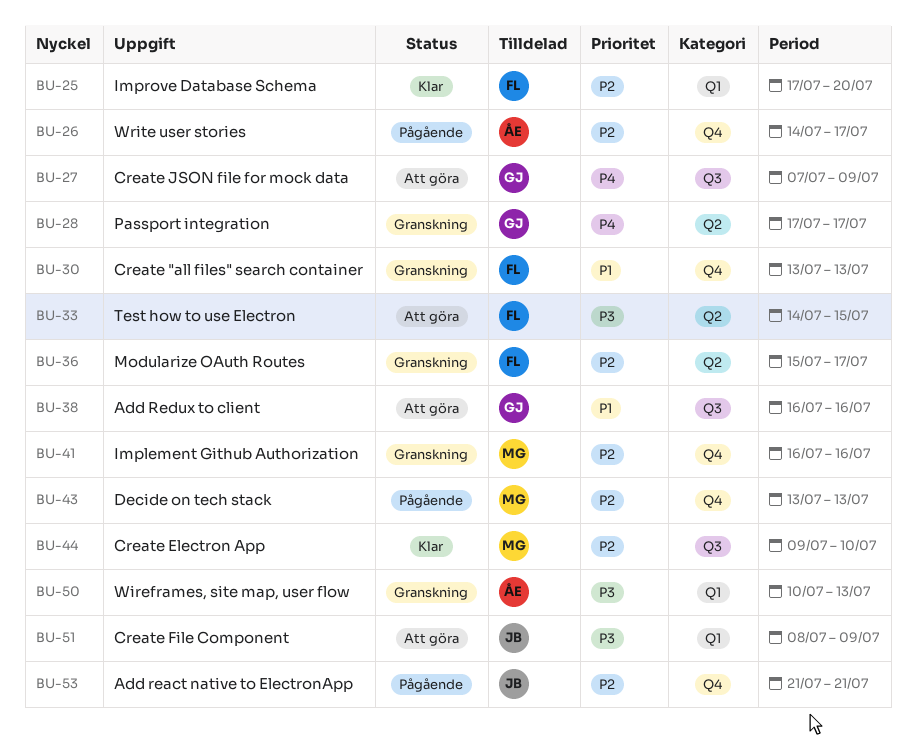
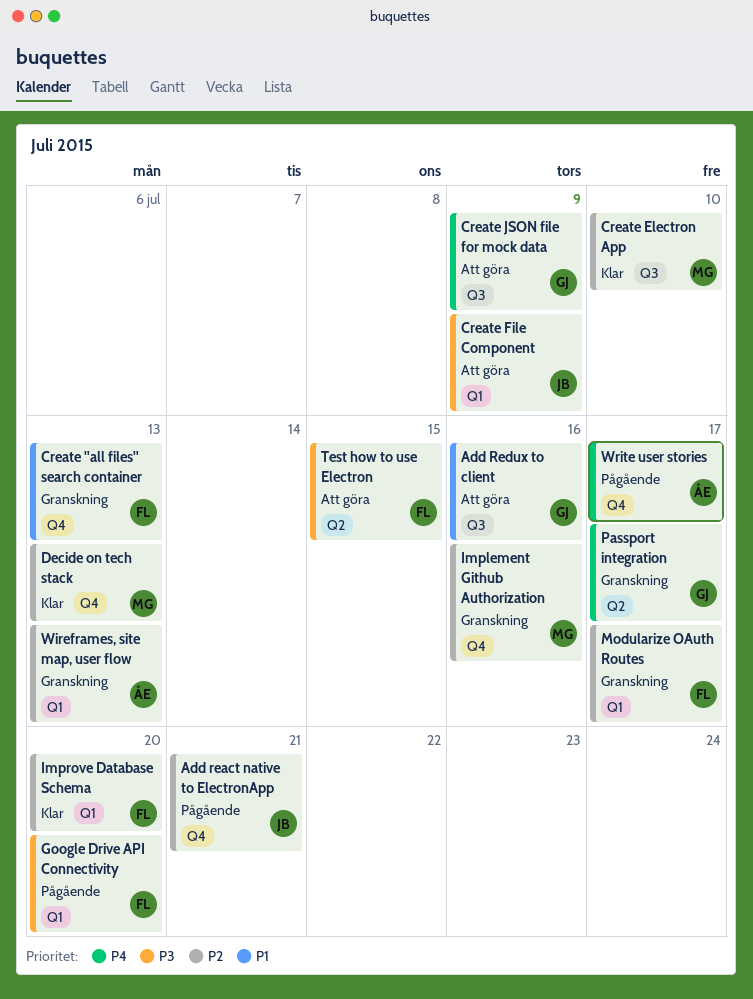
Decide on tech stack, status: Pågående -> Klar
Google Drive API Connectivity: none -> present
Modularize OAuth Routes, label: Q2 -> Q1
Wireframes, site map, user flow, priority: P3 -> P2
Write user stories, priority: P2 -> P4

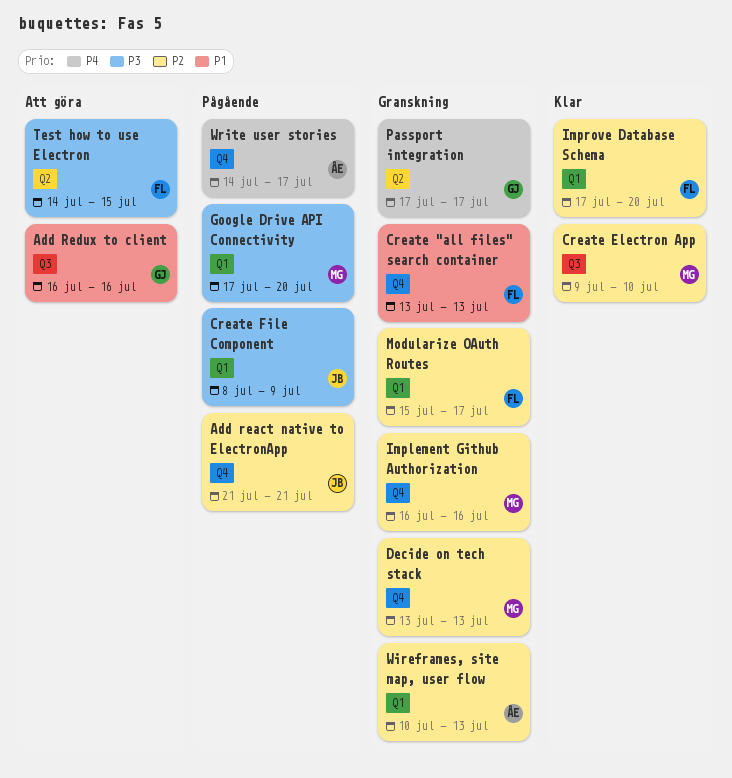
Create File Component, status: Att göra -> Pågående
Create JSON file for mock data: present -> none
Decide on tech stack, status: Klar -> Granskning
Google Drive API Connectivity, owner: FL -> MG

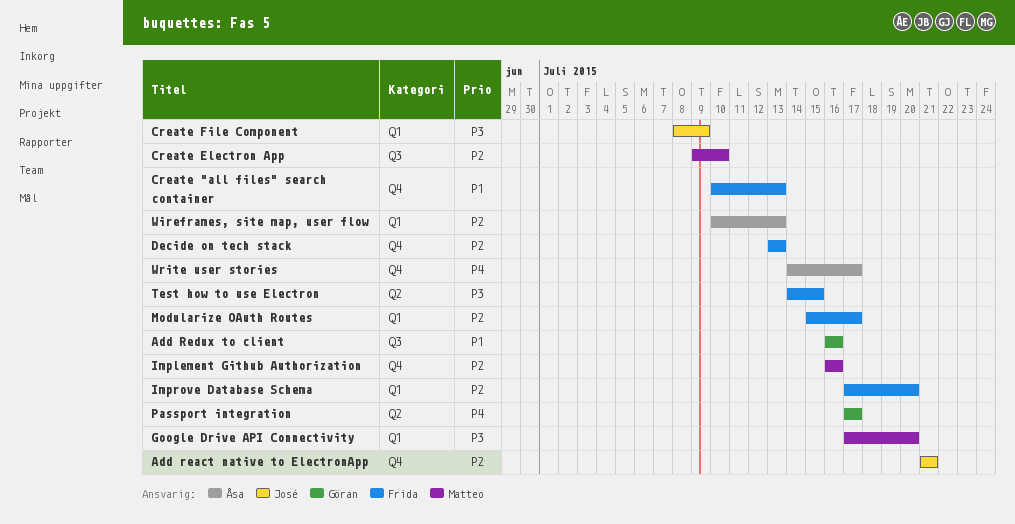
Create "all files" search container, start: Jul 13 -> Jul 10
Decide on tech stack, owner: Matteo -> Frida

